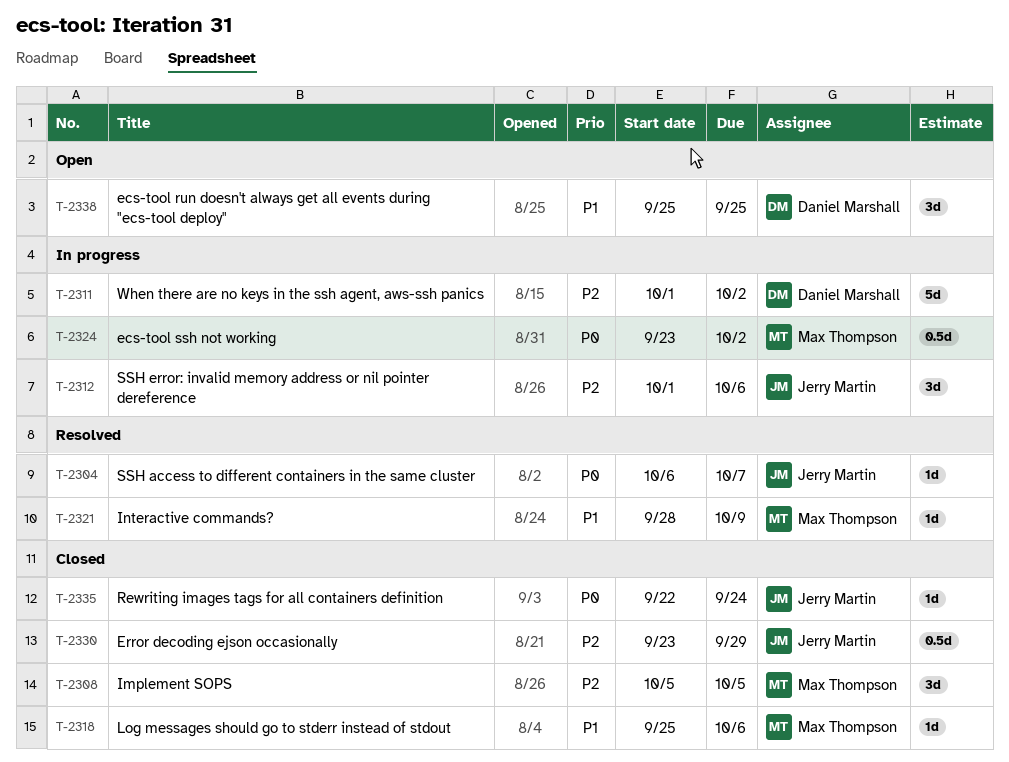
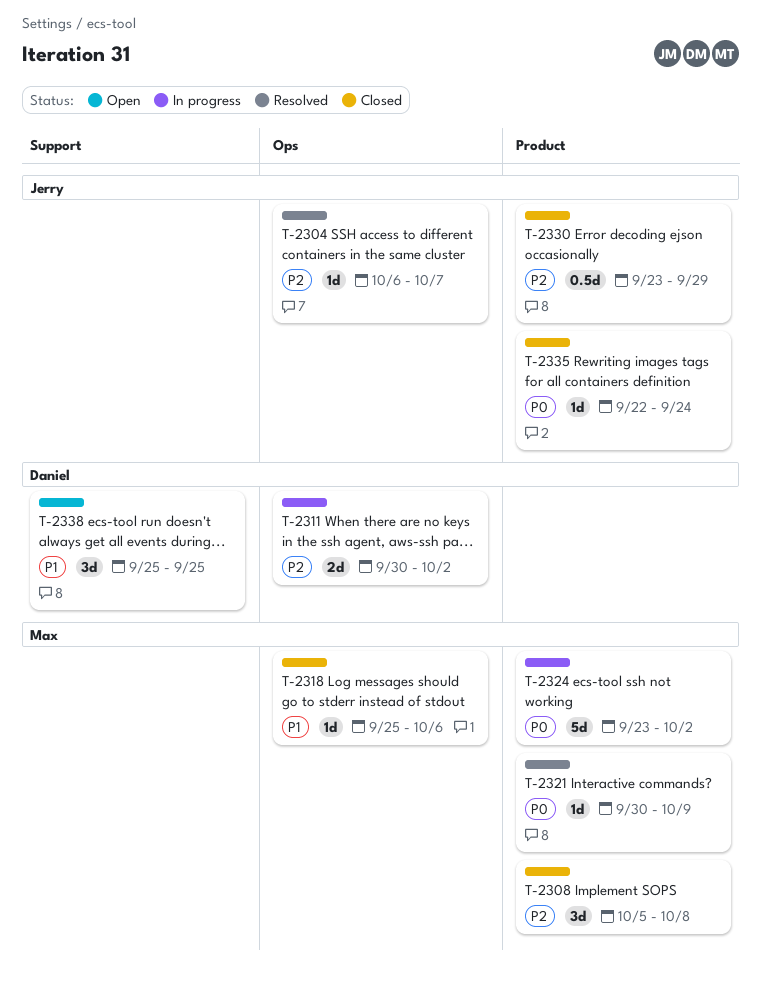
T-2304, priority: P0 -> P2
T-2308, due: Oct 5 -> Oct 8
T-2311, estimate: 5d -> 2d
T-2311, start: Oct 1 -> Sep 30
T-2312: present -> none
T-2321, priority: P1 -> P0
T-2321, start: Sep 28 -> Sep 30
T-2324, estimate: 0.5d -> 5d

